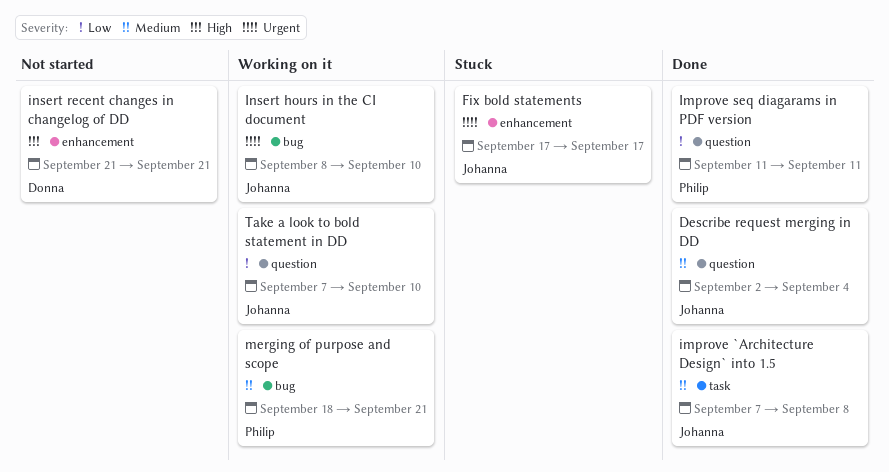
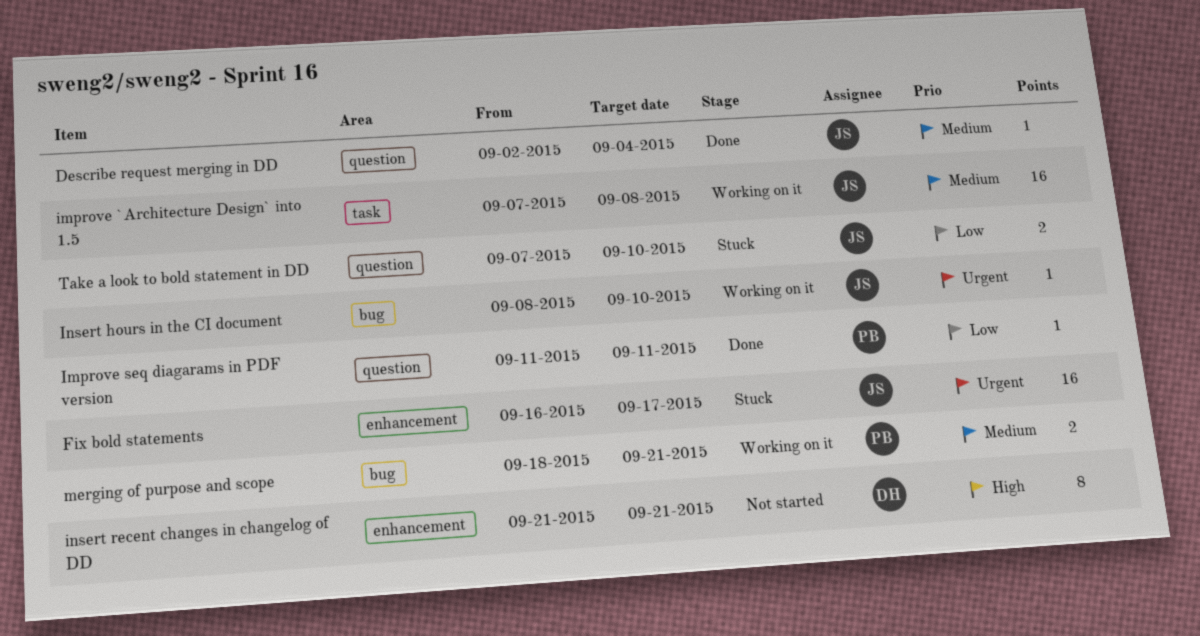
Fix bold statements, start: Sep 17 -> Sep 16
improve `Architecture Design` into 1.5, status: Done -> Working on it
Take a look to bold statement in DD, status: Working on it -> Stuck

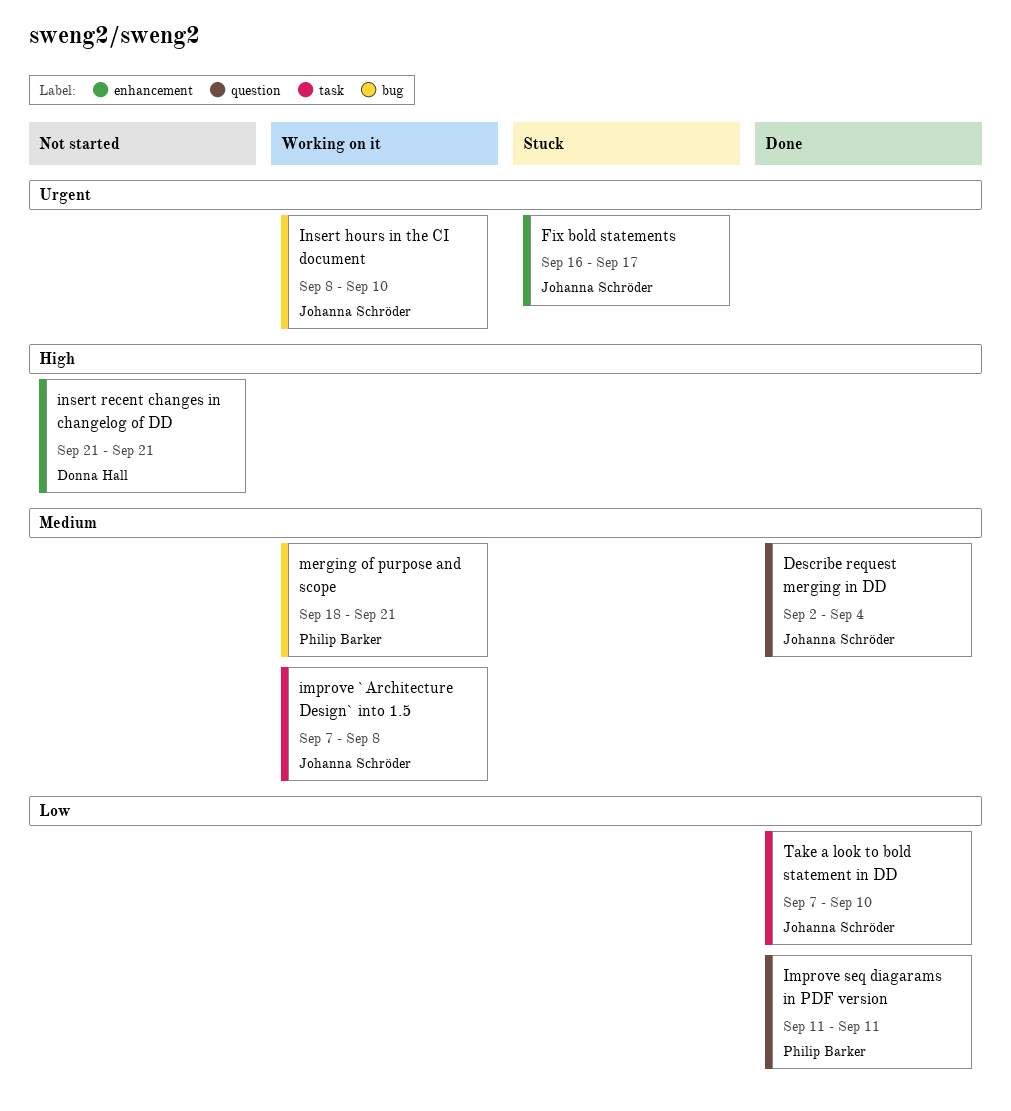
Take a look to bold statement in DD, status: Stuck -> Done
Take a look to bold statement in DD, label: question -> task

